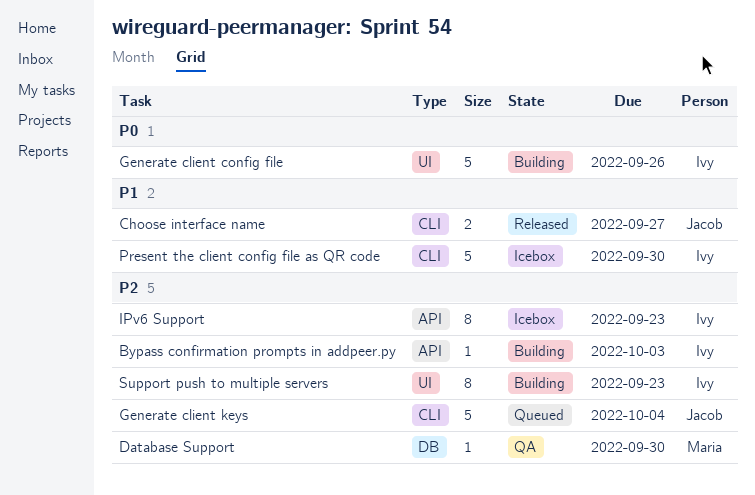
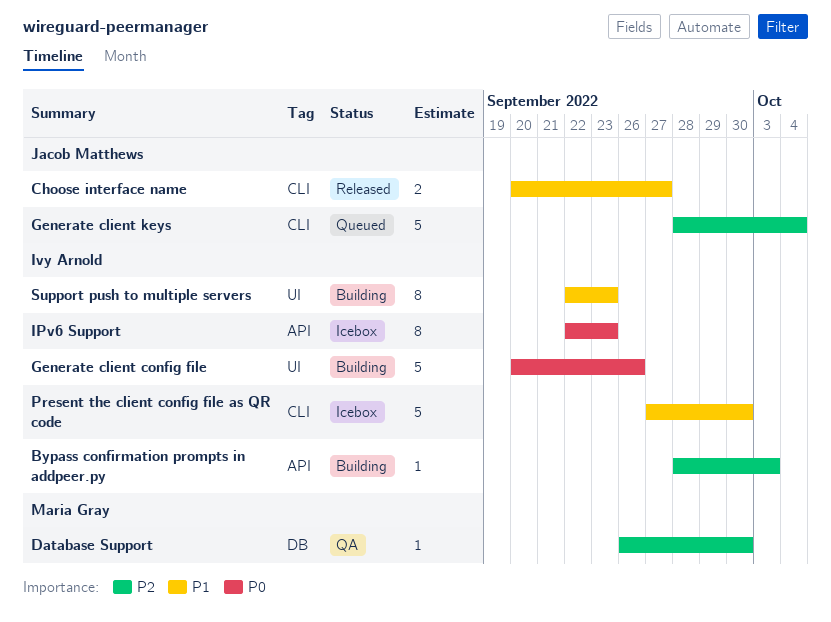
IPv6 Support, priority: P2 -> P0
Support push to multiple servers, priority: P2 -> P1

